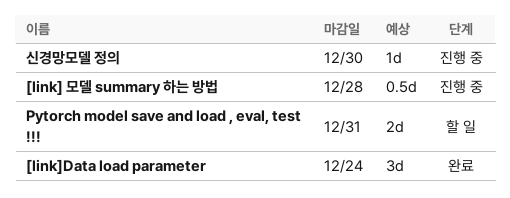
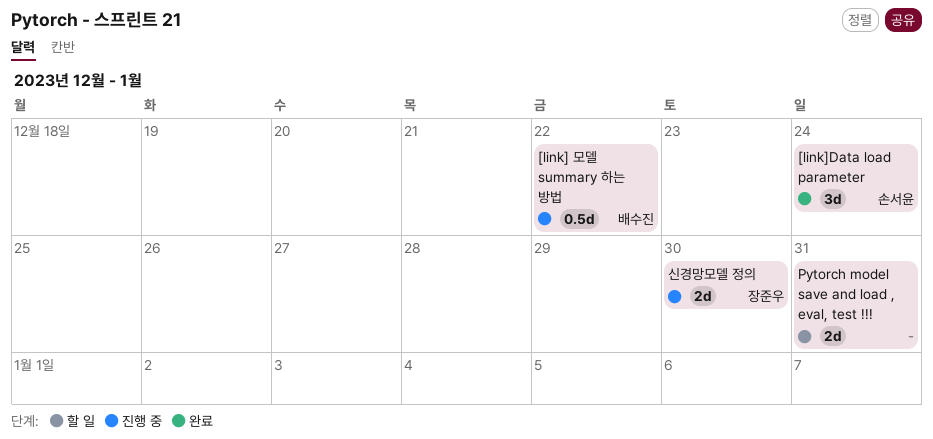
[link] 모델 summary 하는 방법, due: Dec 28 -> Dec 22
신경망모델 정의, estimate: 1d -> 2d

